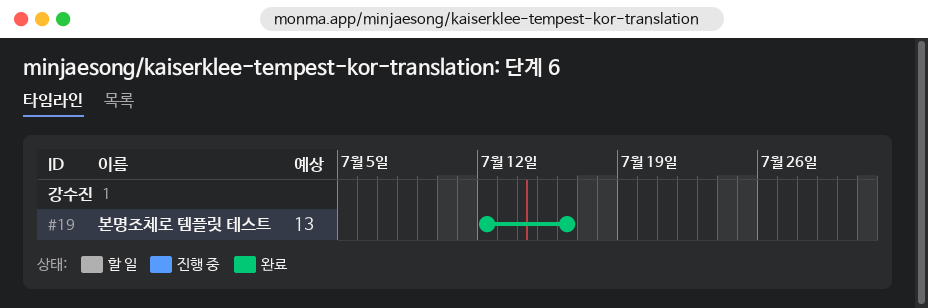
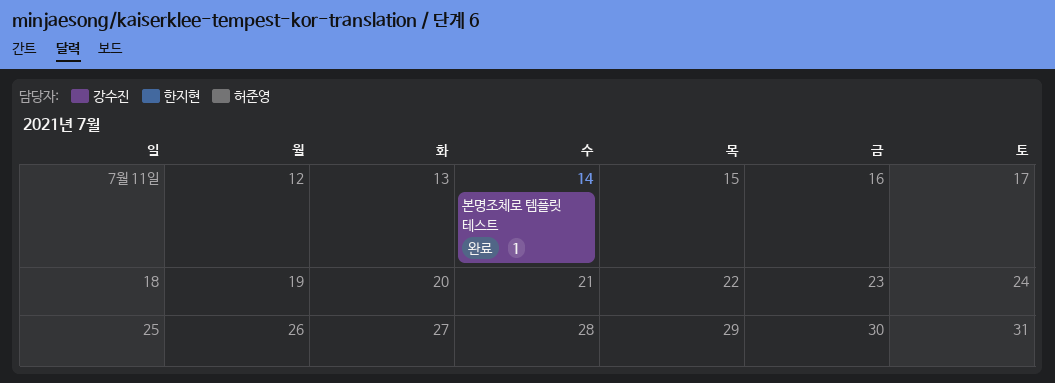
본명조체로 템플릿 테스트, estimate: 13 -> 1
본명조체로 템플릿 테스트, due: Jul 16 -> Jul 14

